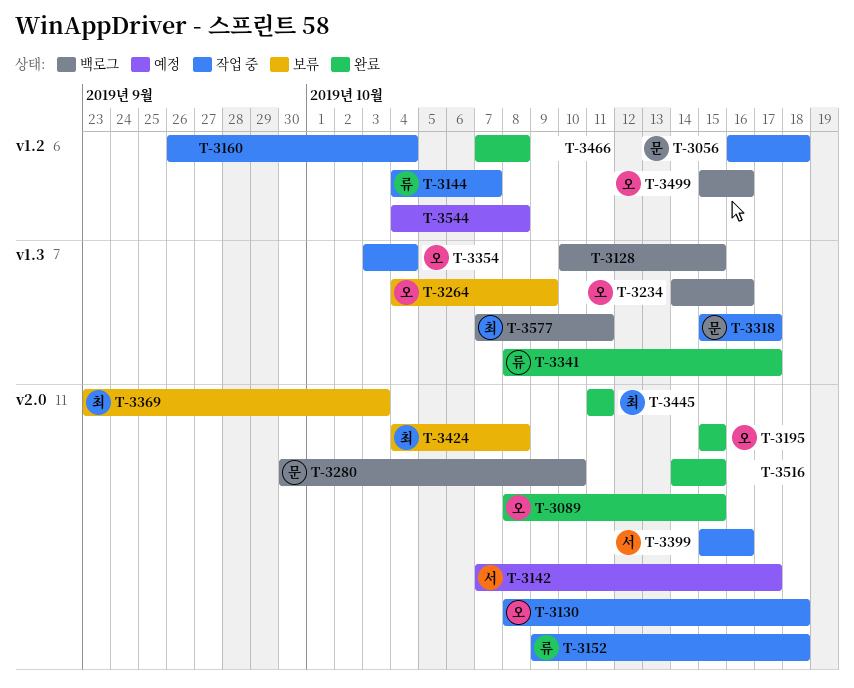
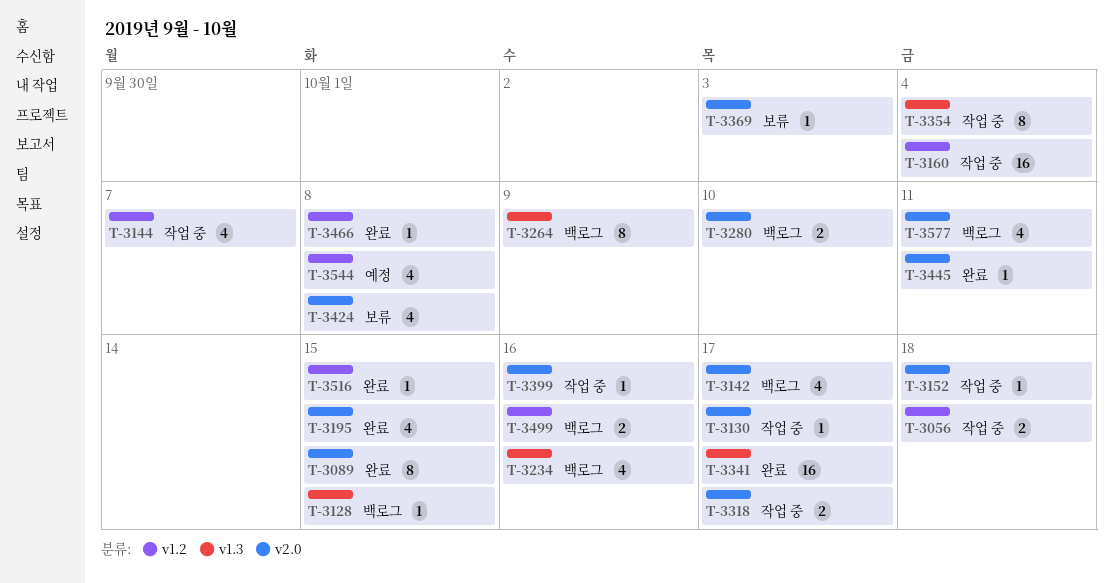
T-3130, due: Oct 18 -> Oct 17
T-3142, status: 예정 -> 백로그
T-3264, status: 보류 -> 백로그
T-3318, label: v1.3 -> v2.0
T-3516, label: v2.0 -> v1.2
T-3577, label: v1.3 -> v2.0

